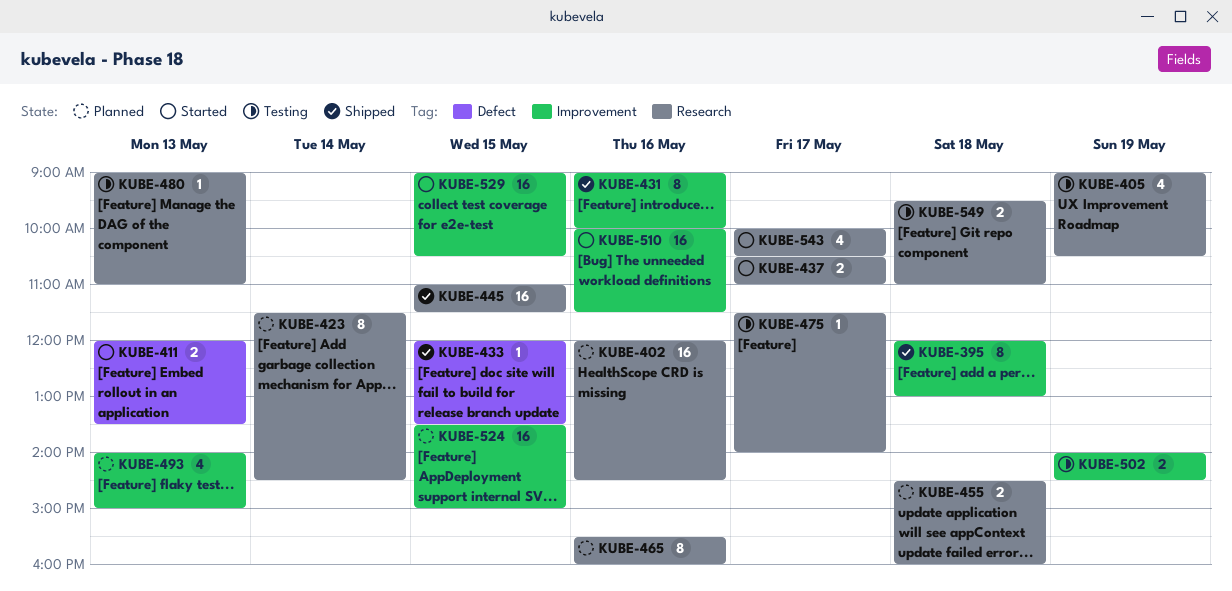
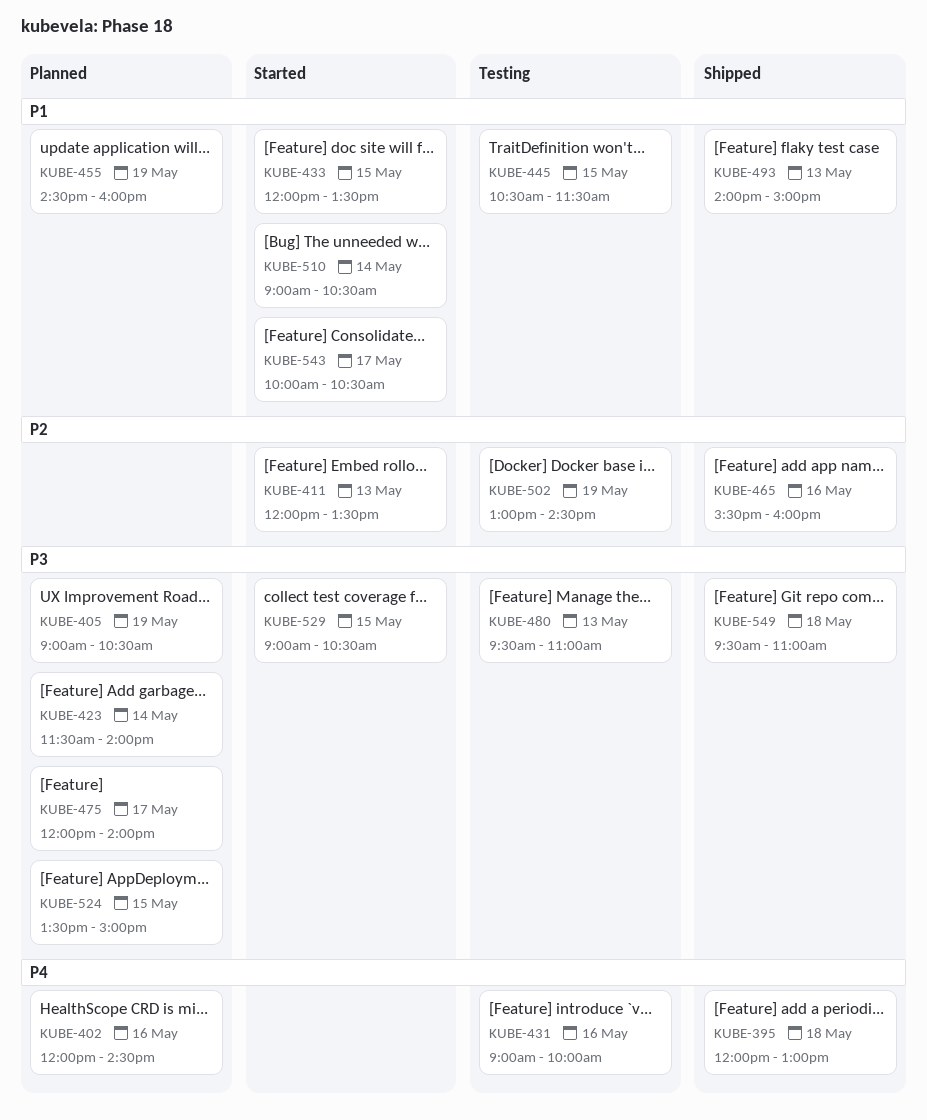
KUBE-405, status: Testing -> Planned
KUBE-423, ends: 14:30 -> 14:00
KUBE-431, status: Shipped -> Testing
KUBE-433, status: Shipped -> Started
KUBE-437: present -> none
KUBE-445, status: Shipped -> Testing
KUBE-445, begins: 11:00 -> 10:30
KUBE-455, day: May 18 -> May 19
KUBE-465, status: Planned -> Shipped
KUBE-475, status: Testing -> Planned
KUBE-475, begins: 11:30 -> 12:00
KUBE-480, begins: 09:00 -> 09:30
KUBE-493, status: Planned -> Shipped
KUBE-502, begins: 14:00 -> 13:00
KUBE-510, day: May 16 -> May 14
KUBE-510, begins: 10:00 -> 09:00
KUBE-510, ends: 11:30 -> 10:30
KUBE-549, status: Testing -> Shipped

